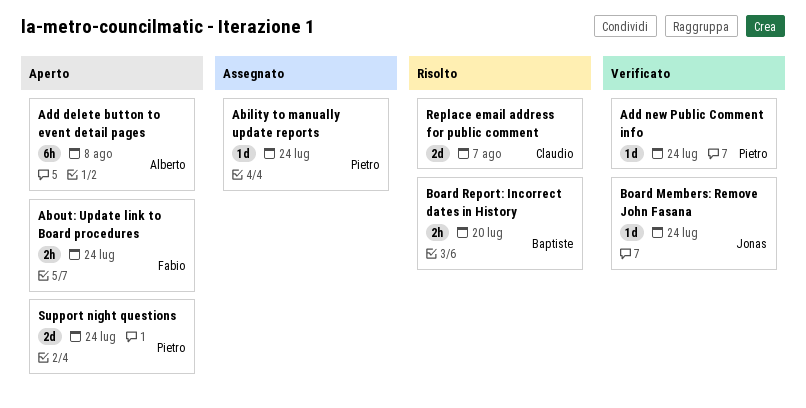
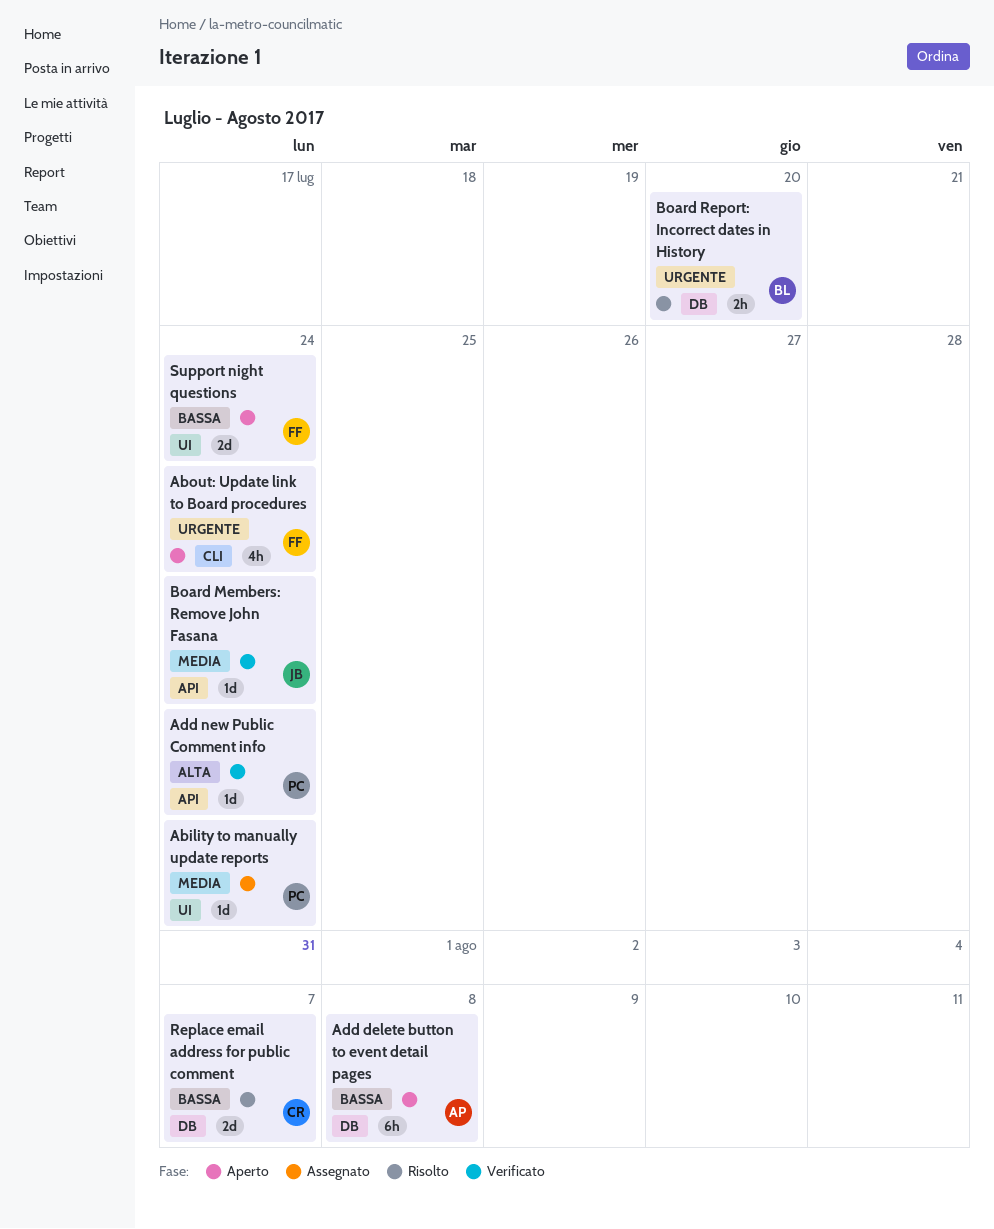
About: Update link to Board procedures, estimate: 2h -> 4h
Support night questions, owner: Pietro -> Fabio

